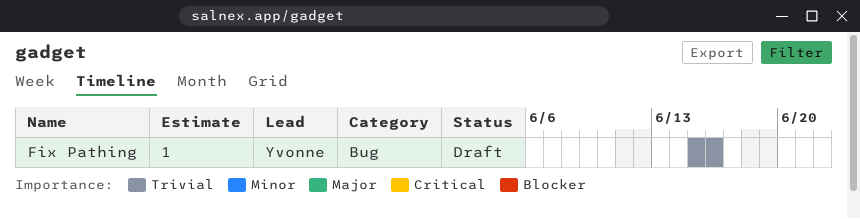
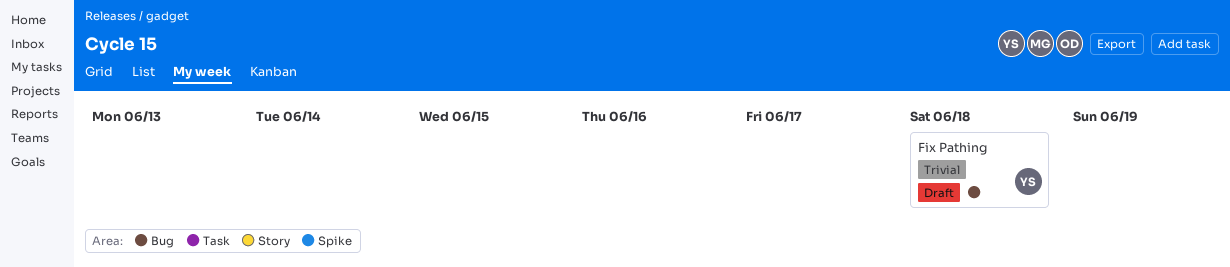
Fix Pathing, due: Jun 16 -> Jun 18

